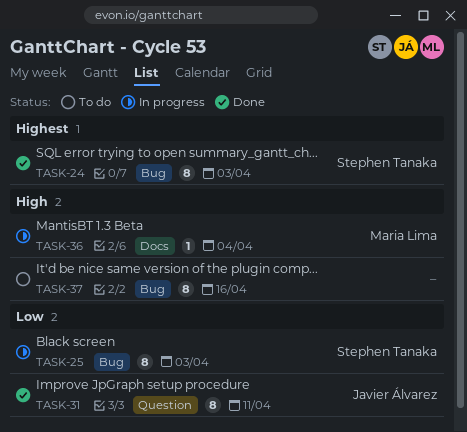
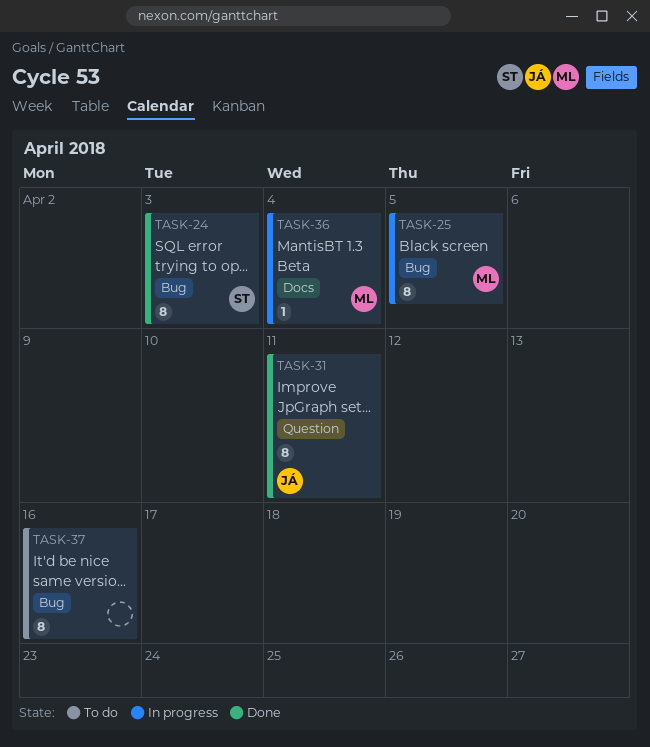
TASK-25, owner: Stephen Tanaka -> Maria Lima
TASK-25, due: Apr 3 -> Apr 5

